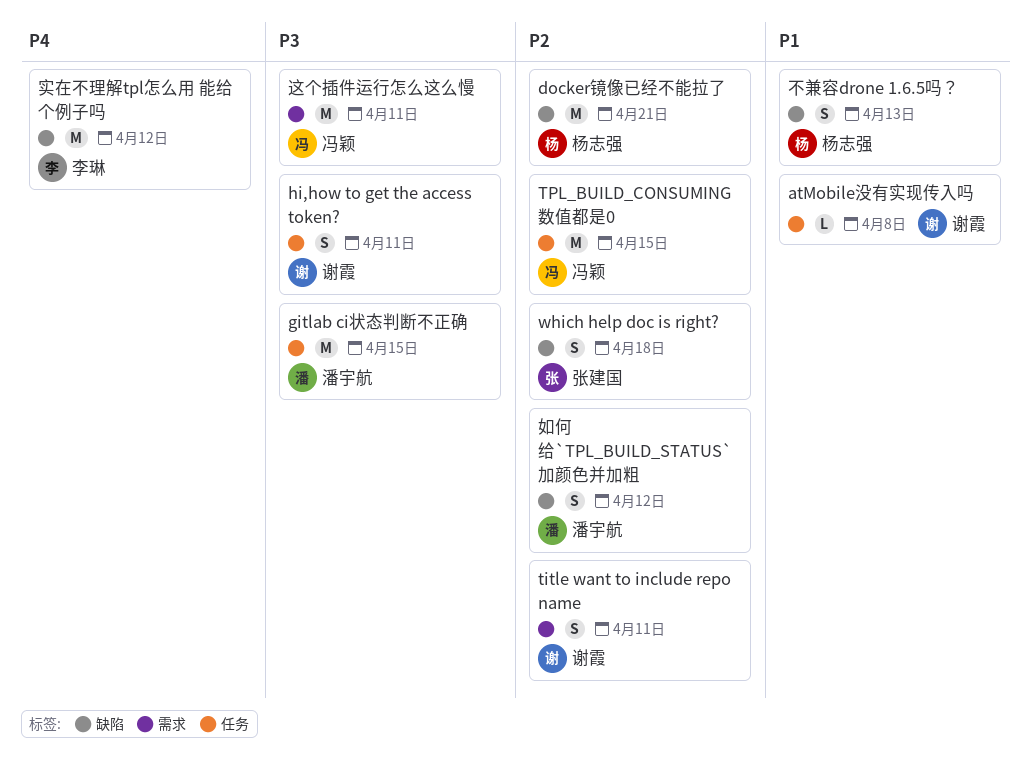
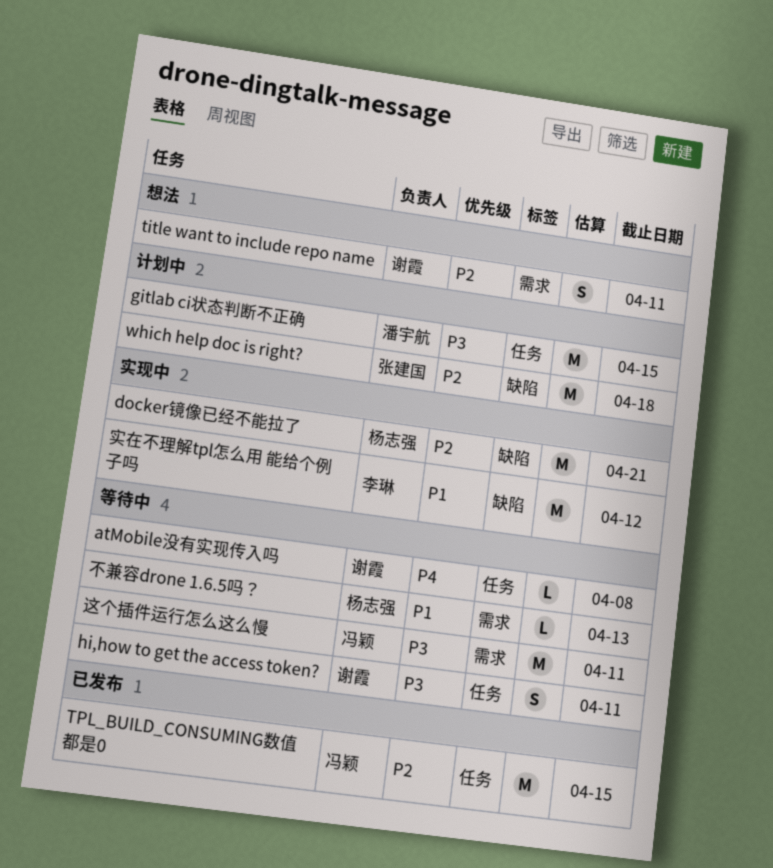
atMobile没有实现传入吗, priority: P1 -> P4
which help doc is right?, estimate: S -> M
不兼容drone 1.6.5吗？, label: 缺陷 -> 需求
不兼容drone 1.6.5吗？, estimate: S -> L
如何给`TPL_BUILD_STATUS`加颜色并加粗: present -> none
实在不理解tpl怎么用 能给个例子吗, priority: P4 -> P1

